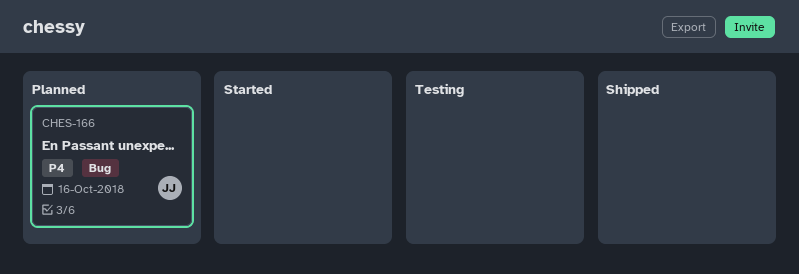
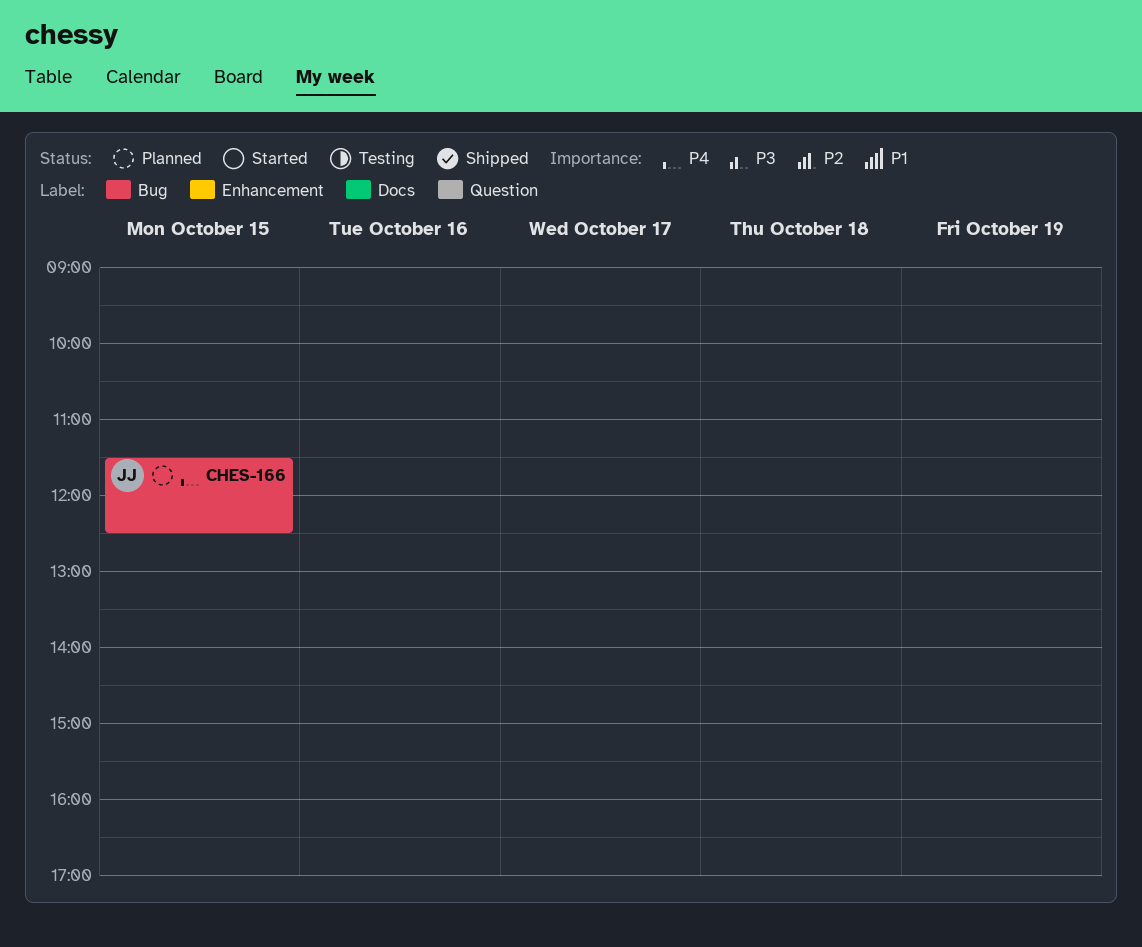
CHES-166, day: Oct 16 -> Oct 15

